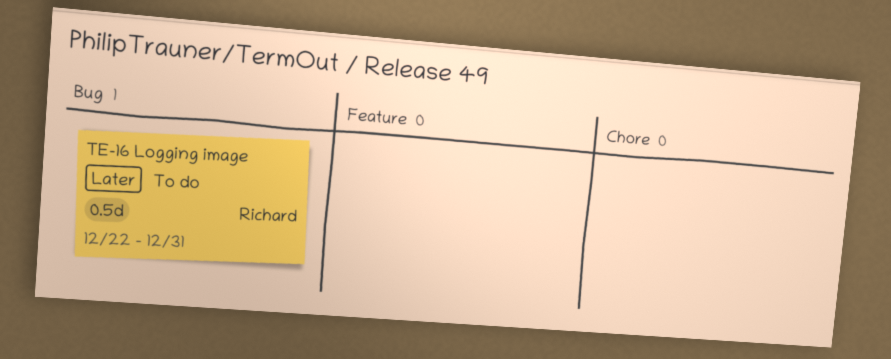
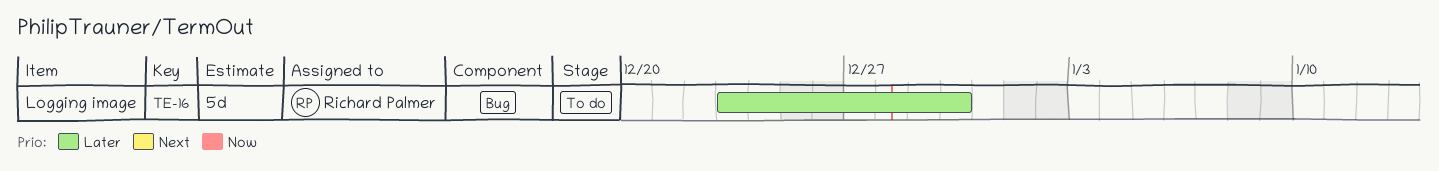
TE-16, estimate: 0.5d -> 5d
TE-16, start: Dec 22 -> Dec 23
TE-16, due: Dec 31 -> Dec 30

